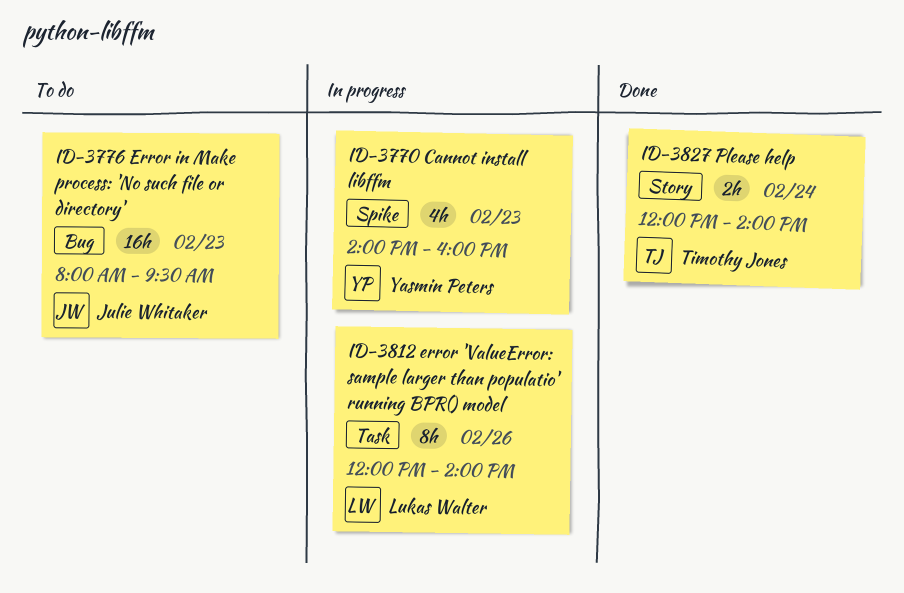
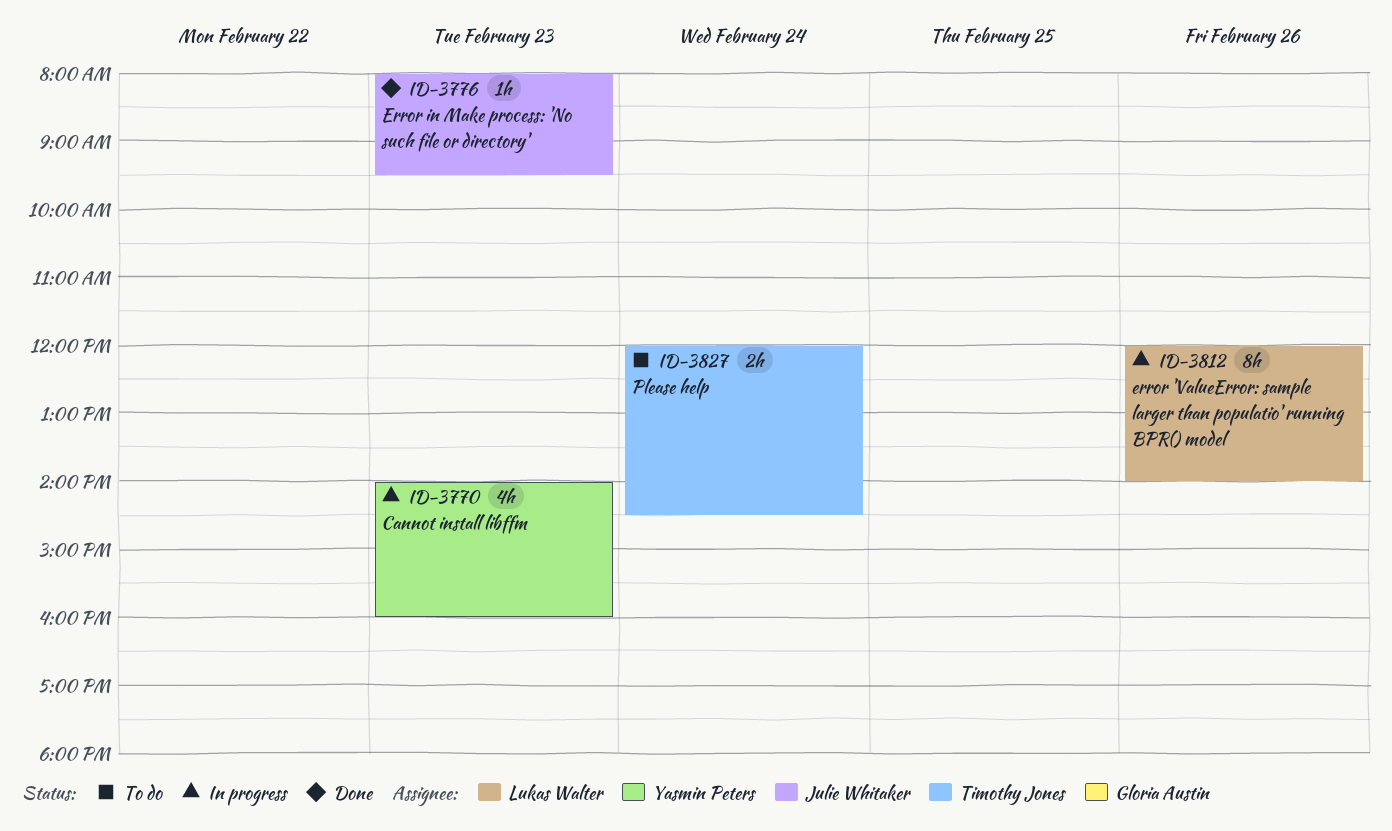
ID-3776, status: To do -> Done
ID-3776, estimate: 16h -> 1h
ID-3827, status: Done -> To do
ID-3827, ends: 14:00 -> 14:30

